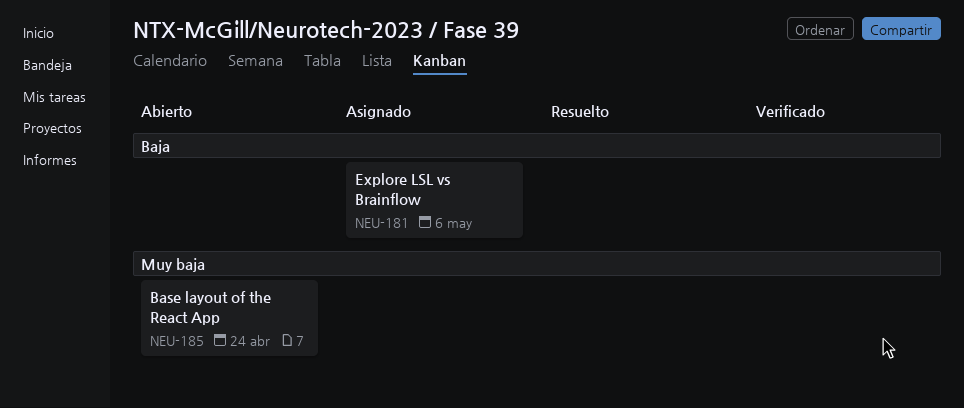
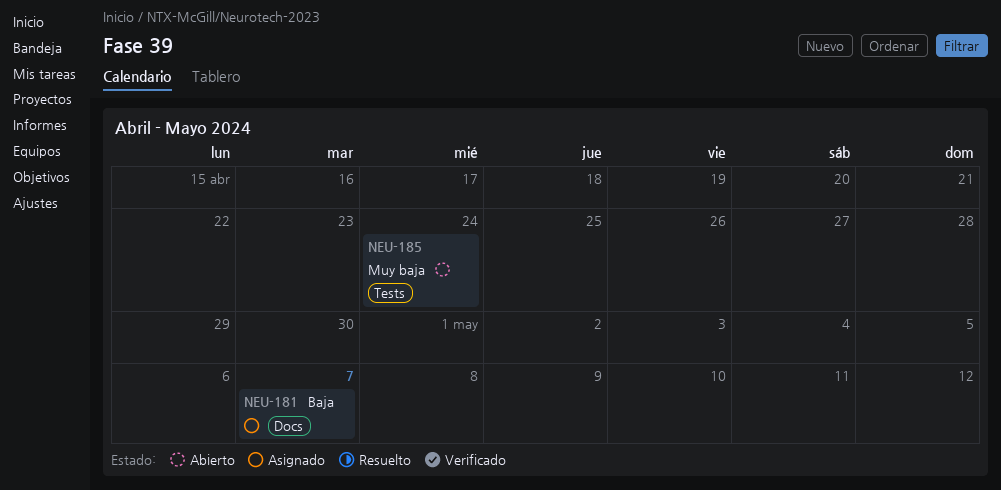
NEU-181, due: May 6 -> May 7

